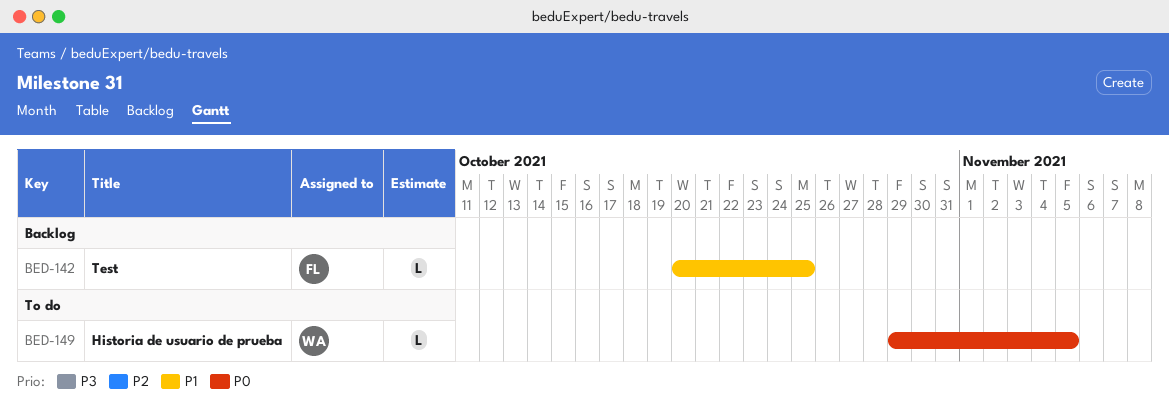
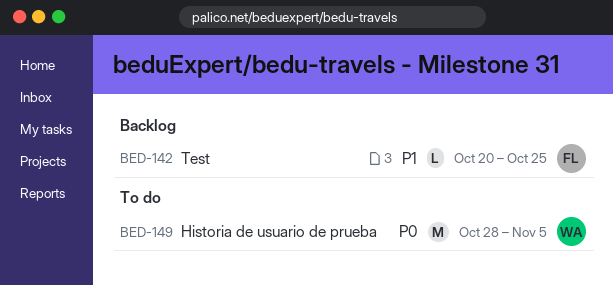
BED-149, estimate: L -> M
BED-149, start: Oct 29 -> Oct 28

